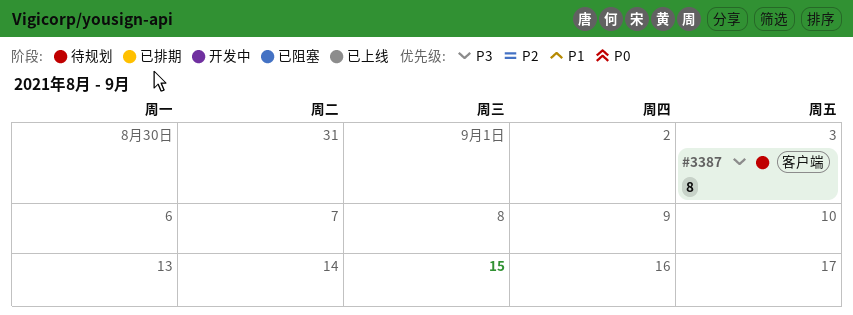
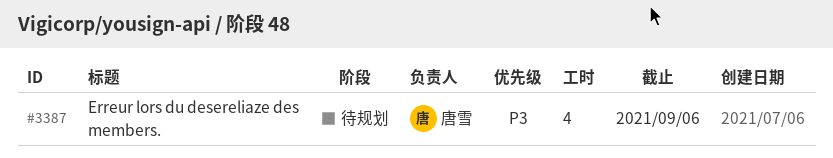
#3387, estimate: 8 -> 4
#3387, due: Sep 3 -> Sep 6

